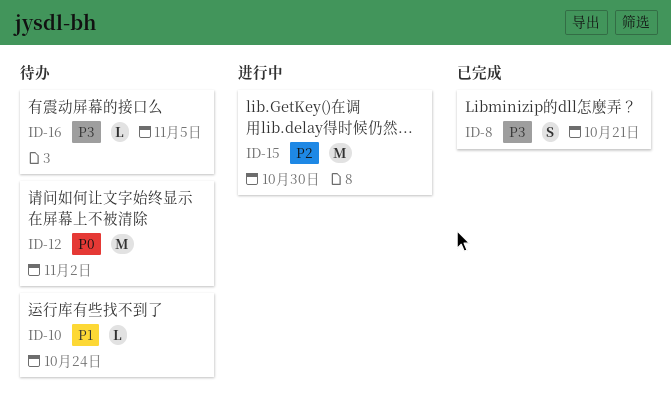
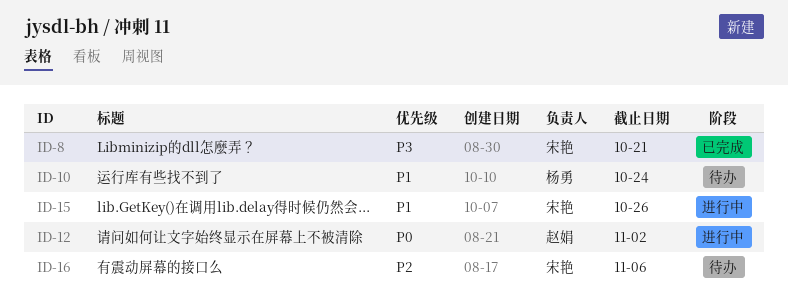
ID-12, status: 待办 -> 进行中
ID-15, priority: P2 -> P1
ID-15, due: Oct 30 -> Oct 26
ID-16, priority: P3 -> P2
ID-16, due: Nov 5 -> Nov 6

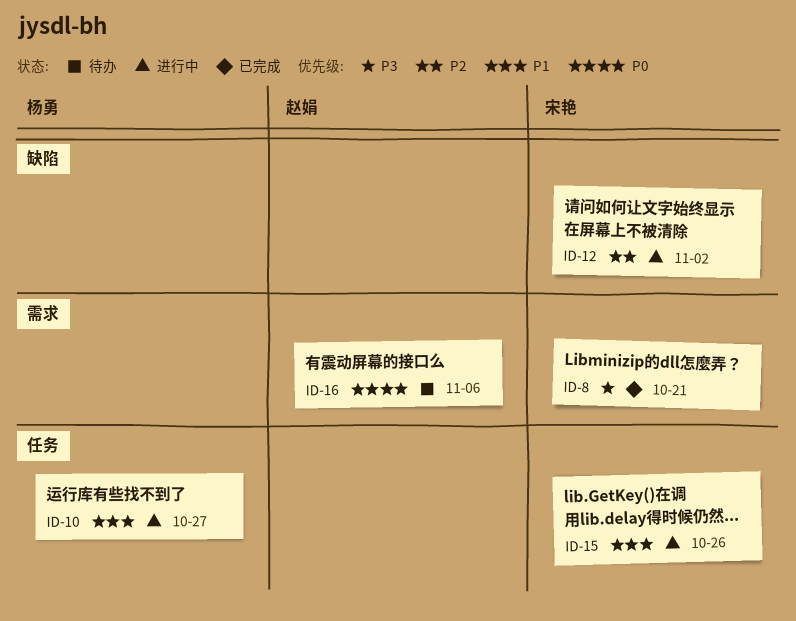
ID-10, status: 待办 -> 进行中
ID-10, due: Oct 24 -> Oct 27
ID-12, owner: 赵娟 -> 宋艳
ID-12, priority: P0 -> P2
ID-16, owner: 宋艳 -> 赵娟
ID-16, priority: P2 -> P0

